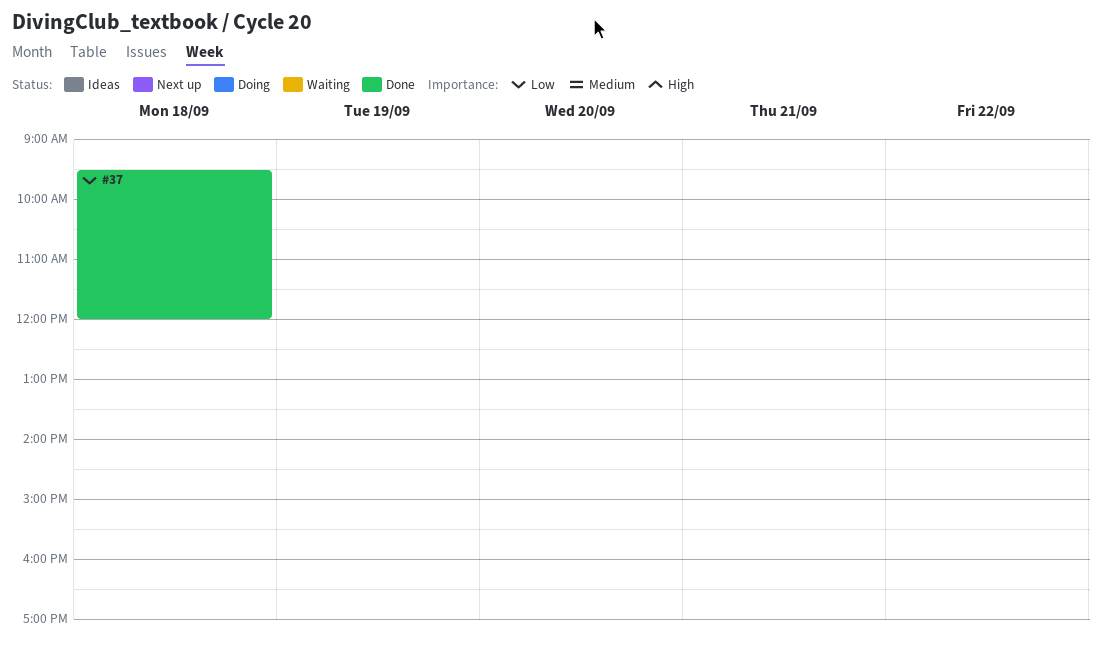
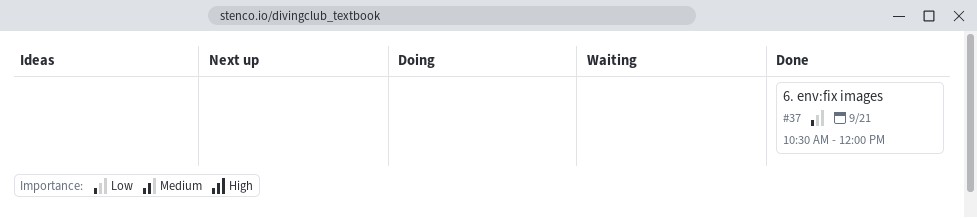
#37, day: Sep 18 -> Sep 21
#37, begins: 09:30 -> 10:30

